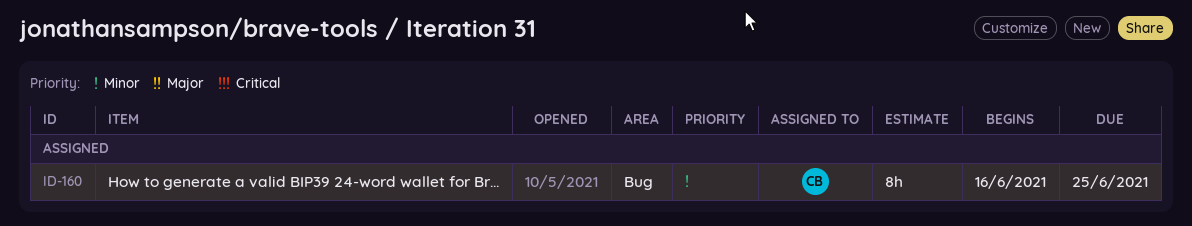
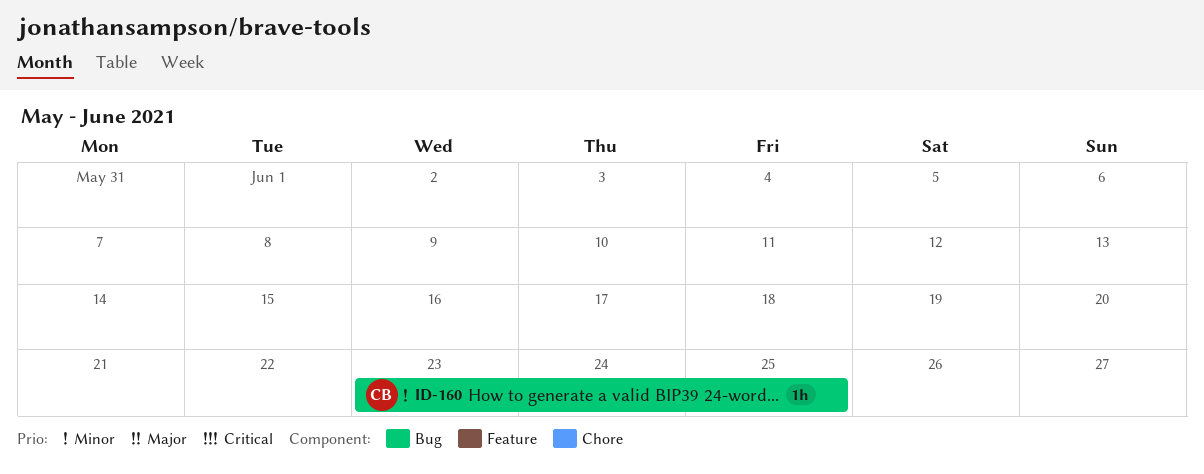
ID-160, estimate: 8h -> 1h
ID-160, start: Jun 16 -> Jun 23

